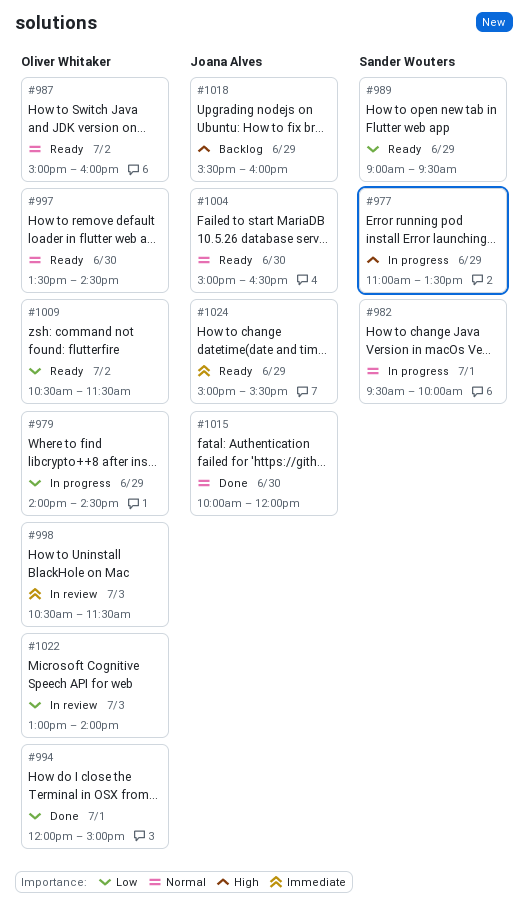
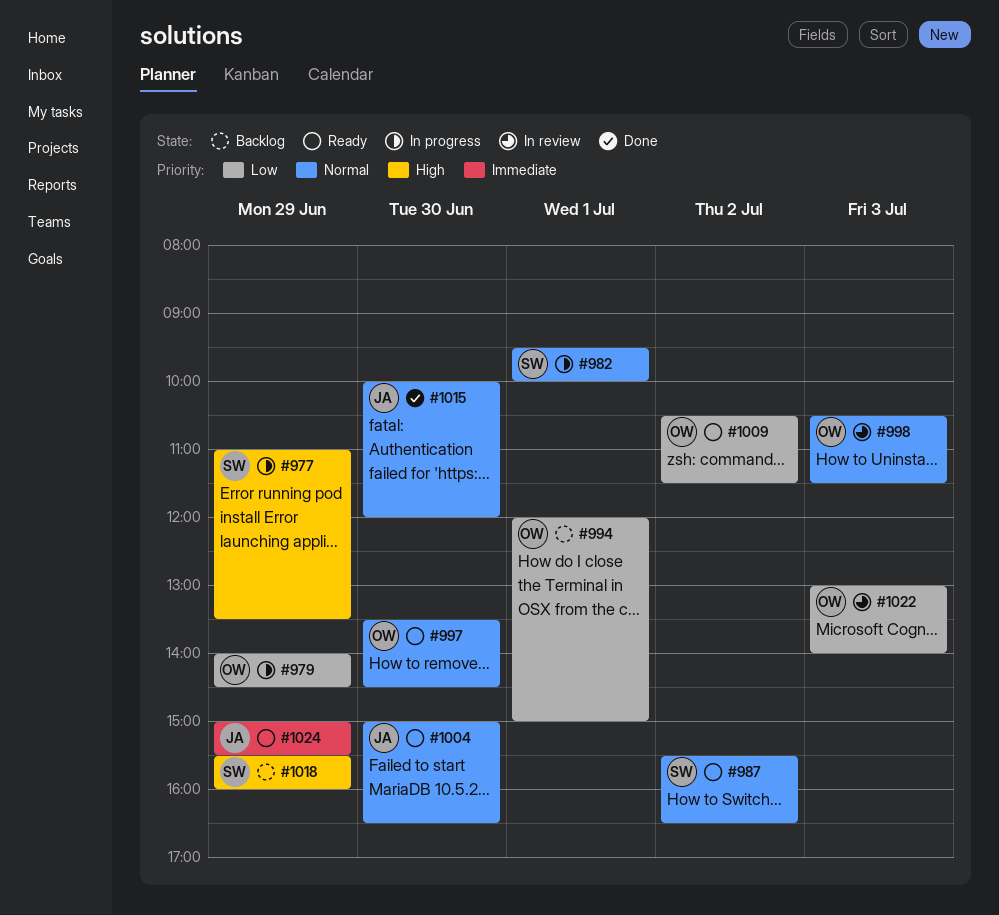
#987, owner: Oliver Whitaker -> Sander Wouters
#987, begins: 15:00 -> 15:30
#987, ends: 16:00 -> 16:30
#989: present -> none
#994, status: Done -> Backlog
#998, priority: Immediate -> Normal
#1018, owner: Joana Alves -> Sander Wouters

